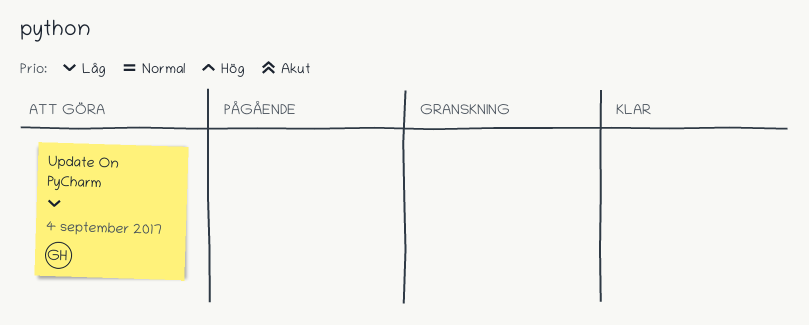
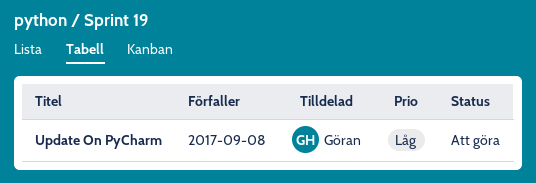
Update On PyCharm, due: Sep 4 -> Sep 8

